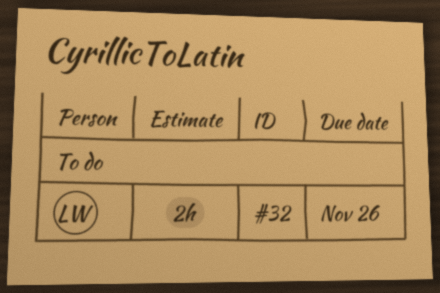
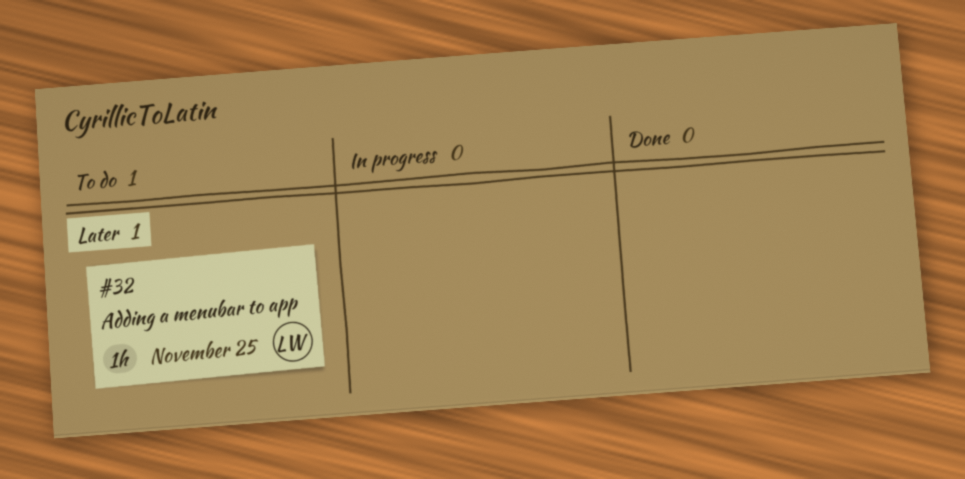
#32, estimate: 2h -> 1h
#32, due: Nov 26 -> Nov 25

